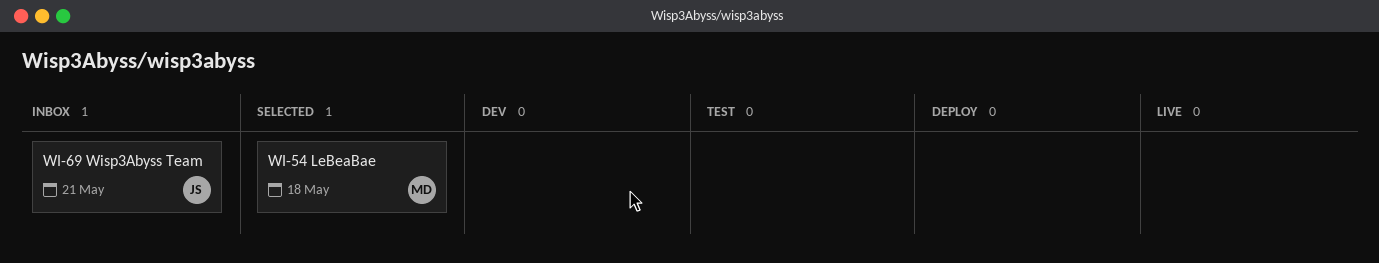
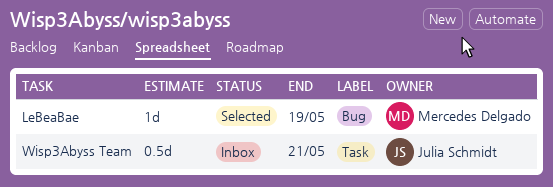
LeBeaBae, due: May 18 -> May 19

